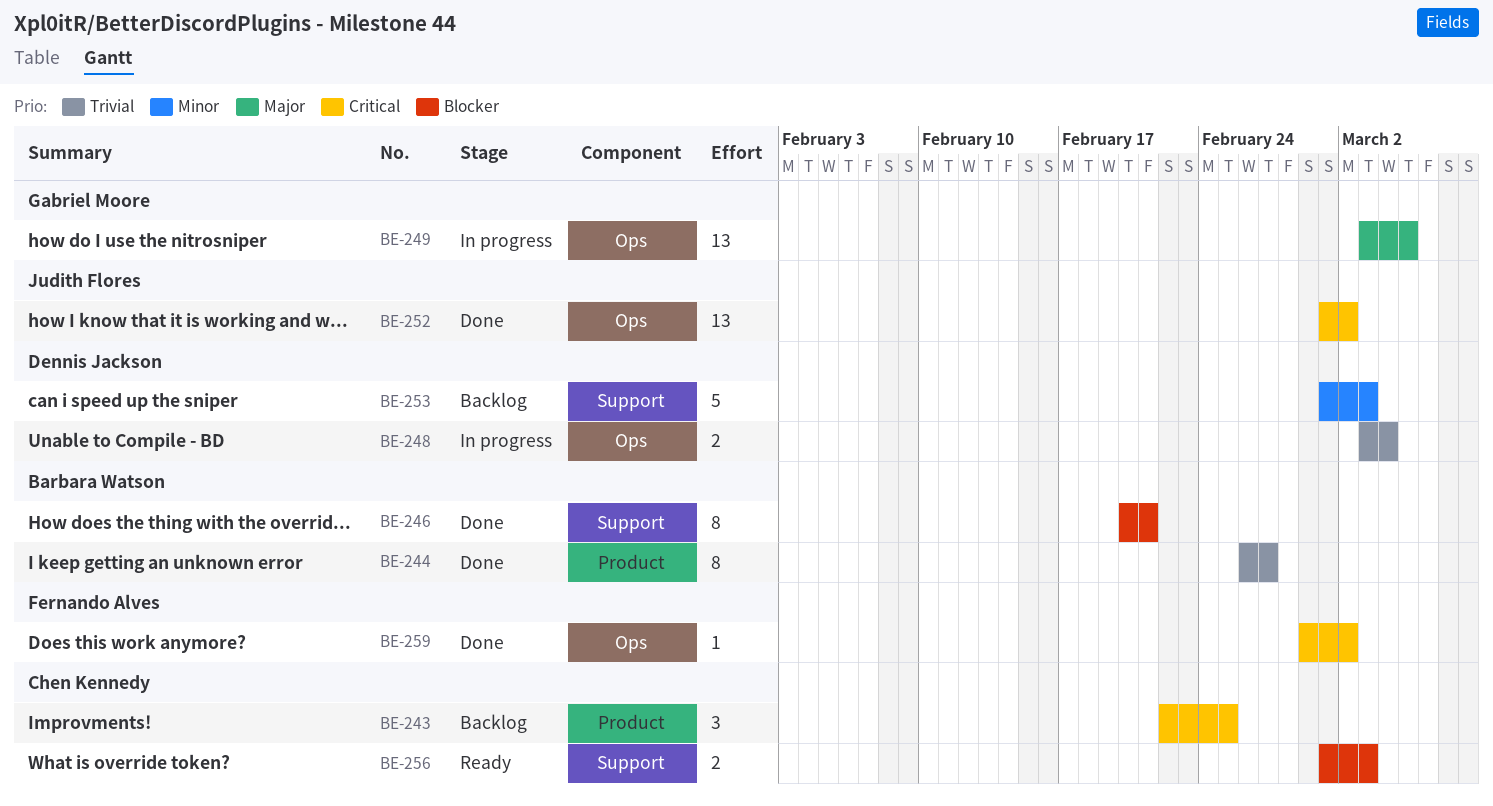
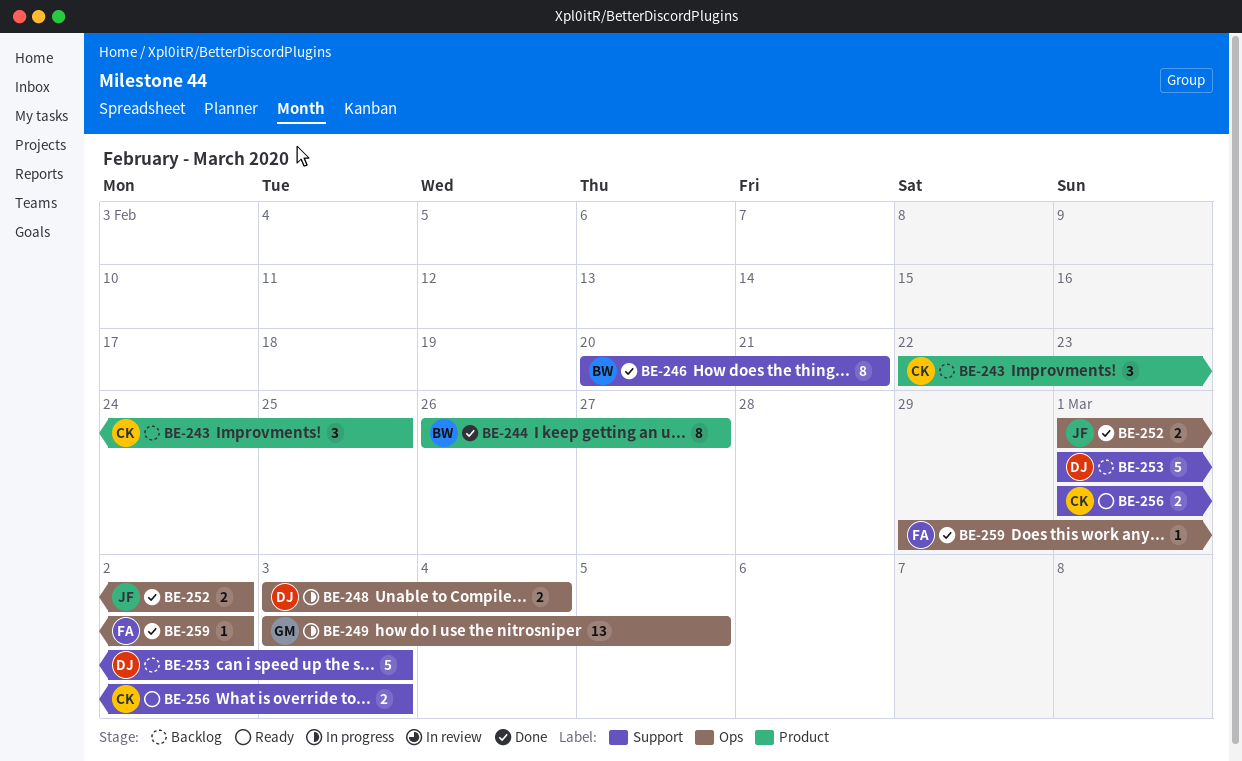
BE-252, estimate: 13 -> 2

